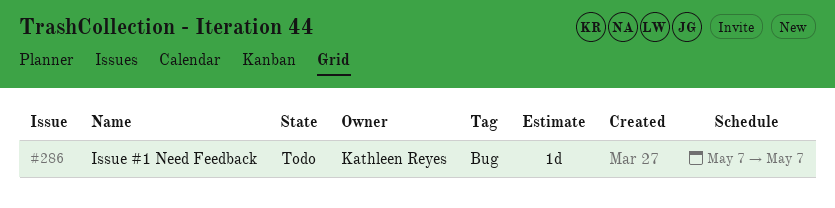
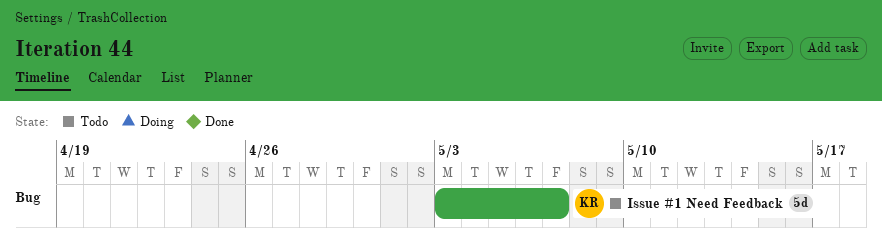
Issue #1 Need Feedback, estimate: 1d -> 5d
Issue #1 Need Feedback, start: May 7 -> May 3

